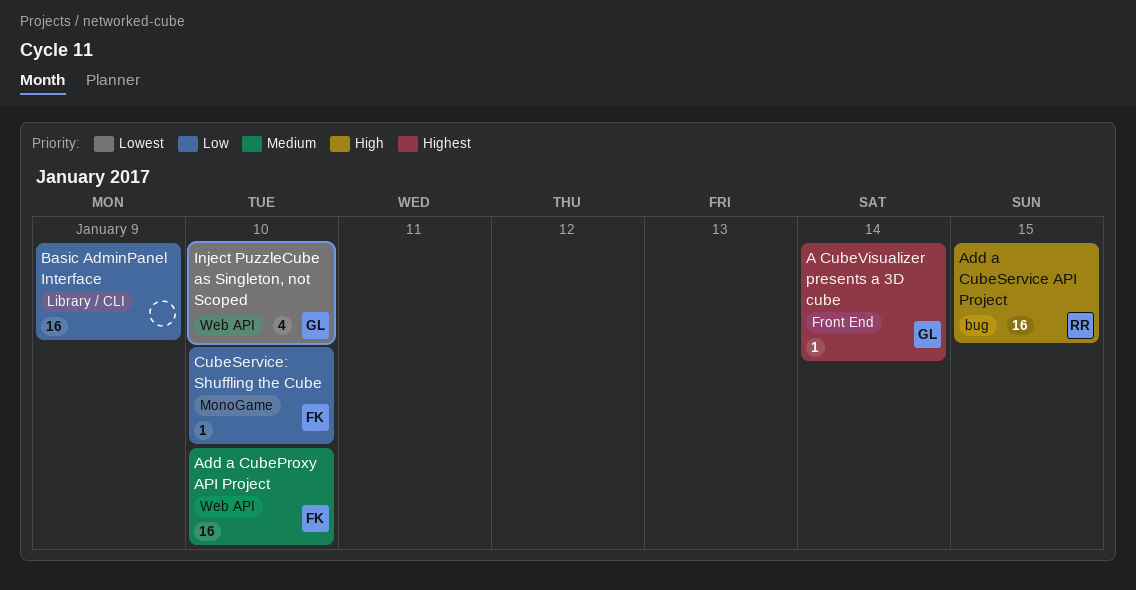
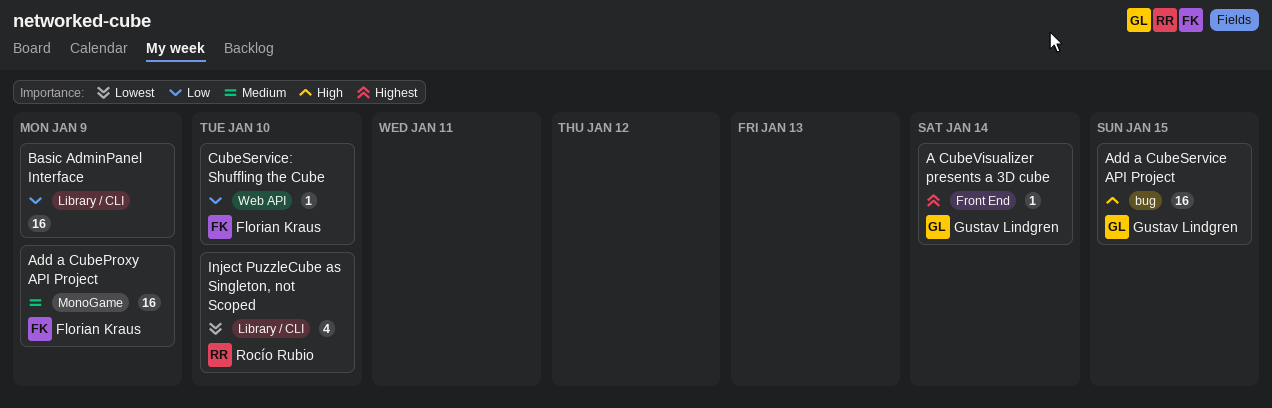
Add a CubeProxy API Project, label: Web API -> MonoGame
Add a CubeProxy API Project, due: Jan 10 -> Jan 9
Add a CubeService API Project, owner: Rocío Rubio -> Gustav Lindgren
CubeService: Shuffling the Cube, label: MonoGame -> Web API
Inject PuzzleCube as Singleton, not Scoped, owner: Gustav Lindgren -> Rocío Rubio
Inject PuzzleCube as Singleton, not Scoped, label: Web API -> Library / CLI

